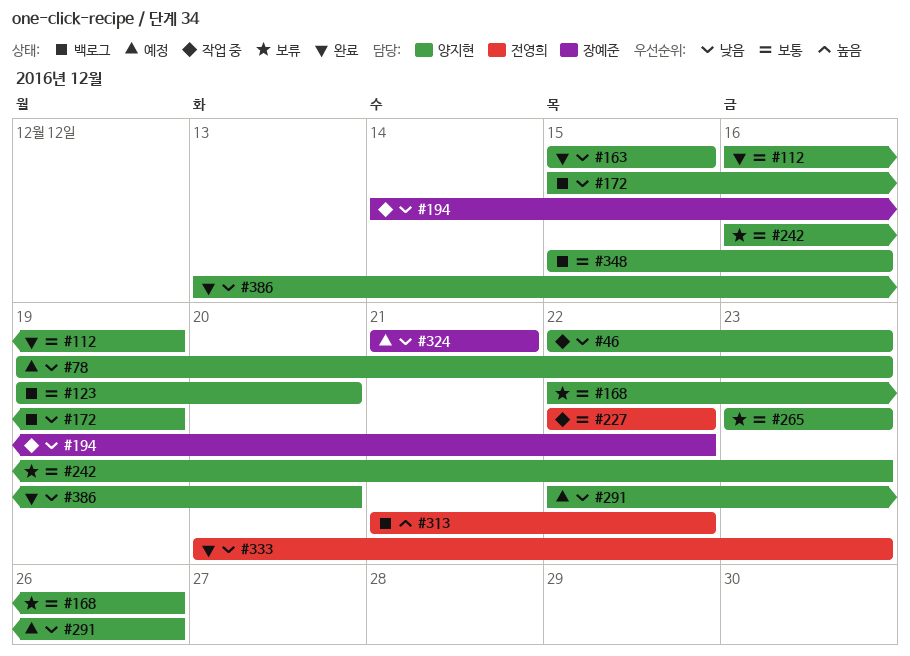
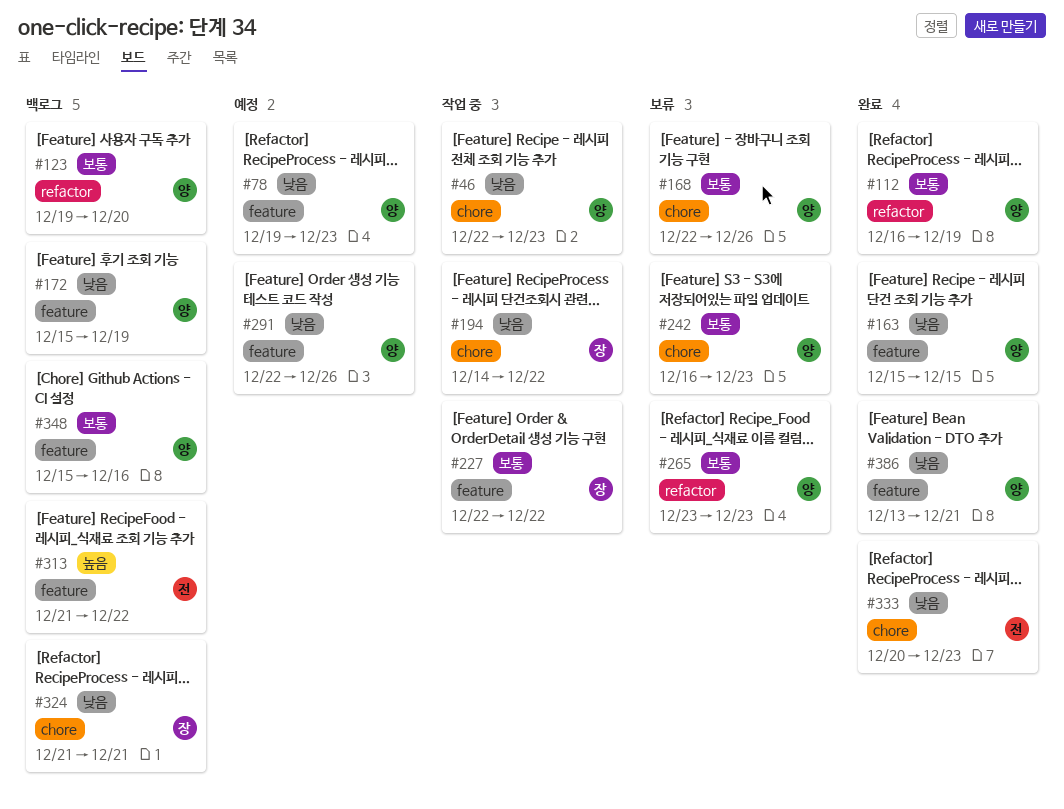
#227, owner: 전영희 -> 장예준
#324, status: 예정 -> 백로그
#386, due: Dec 20 -> Dec 21

